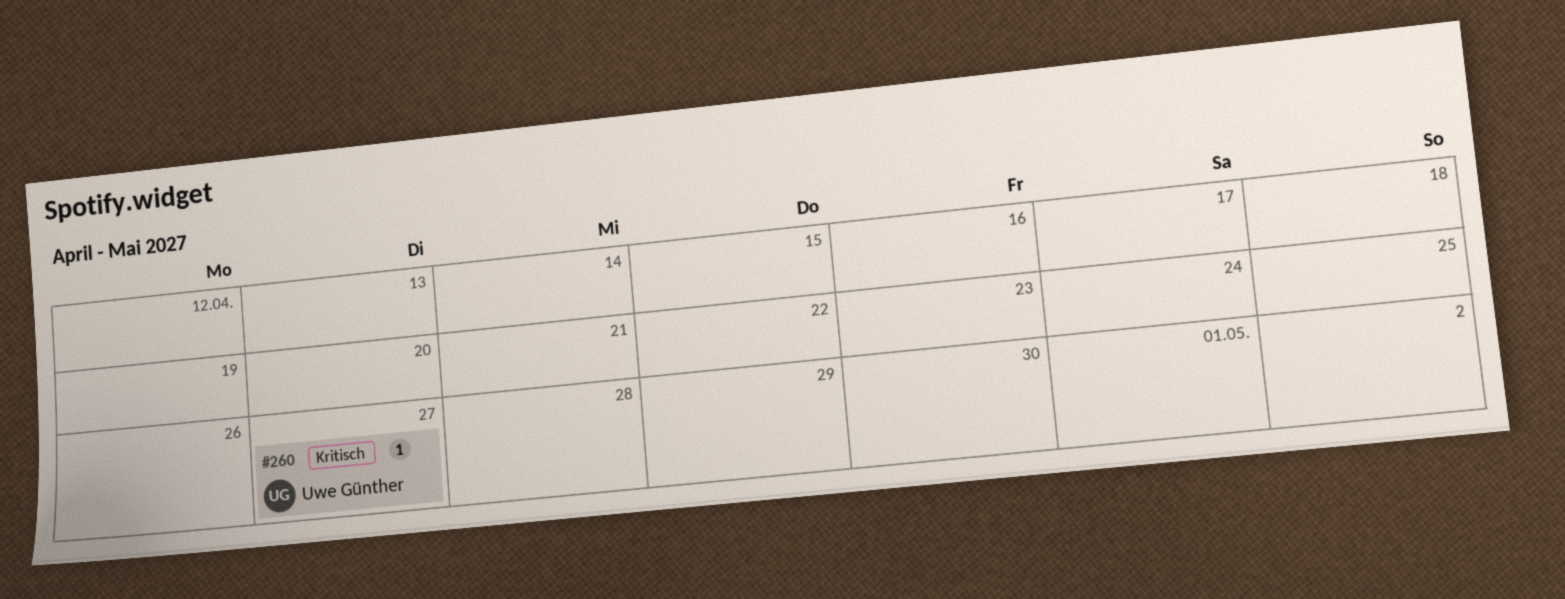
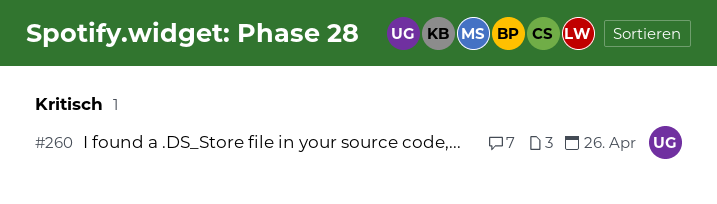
#260, due: Apr 27 -> Apr 26

